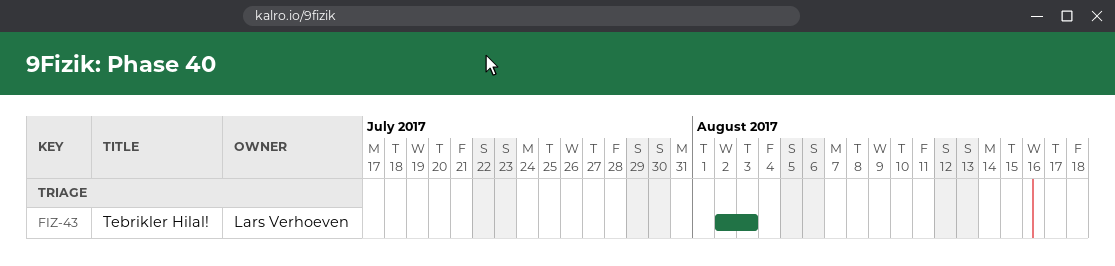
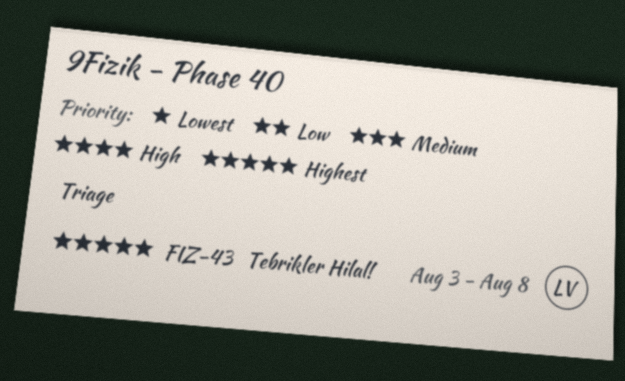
FIZ-43, start: Aug 2 -> Aug 3
FIZ-43, due: Aug 3 -> Aug 8

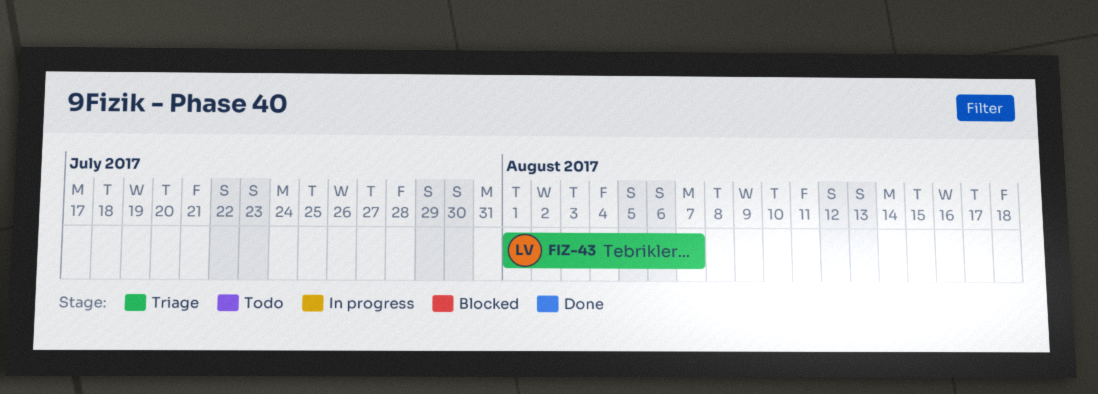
FIZ-43, start: Aug 3 -> Aug 1
FIZ-43, due: Aug 8 -> Aug 7

